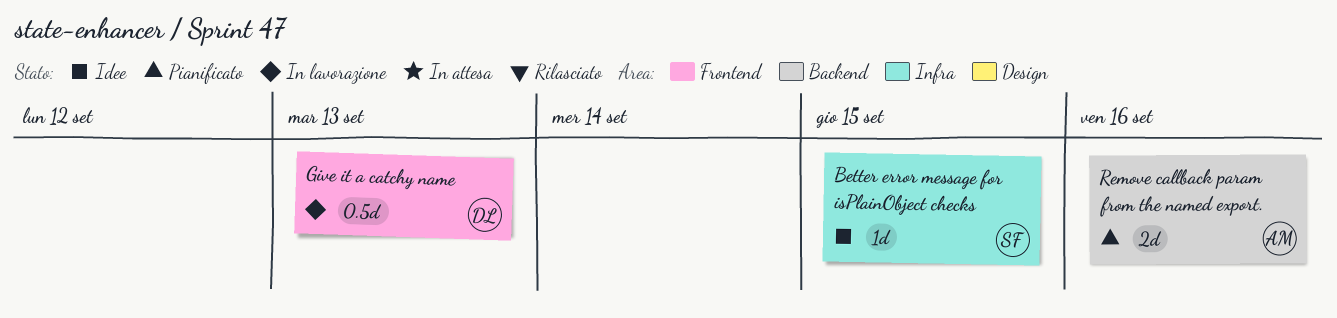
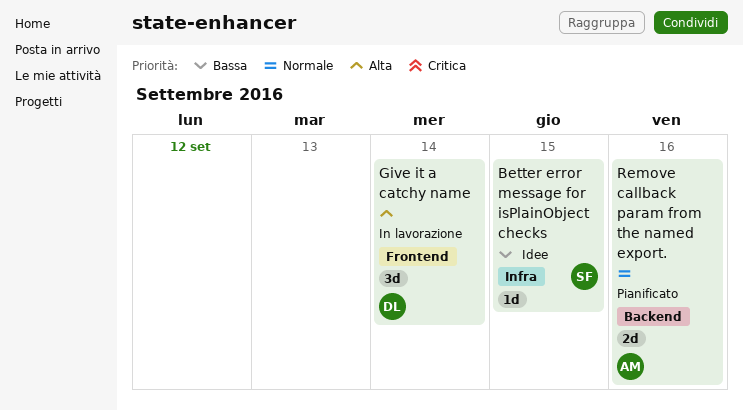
Give it a catchy name, estimate: 0.5d -> 3d
Give it a catchy name, due: Sep 13 -> Sep 14

